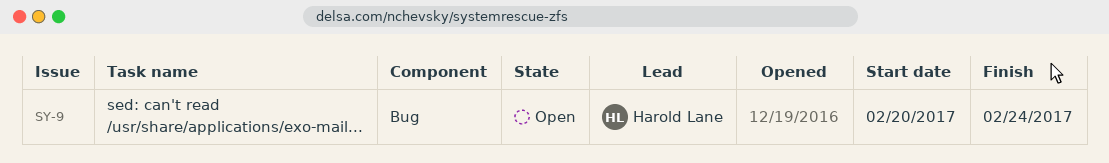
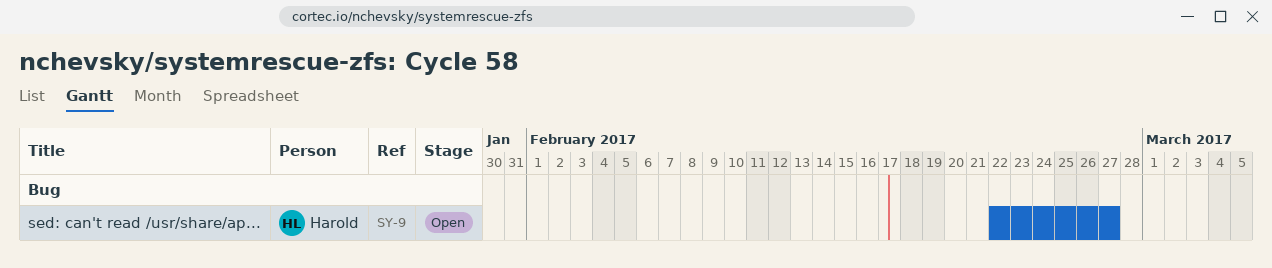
SY-9, start: Feb 20 -> Feb 22
SY-9, due: Feb 24 -> Feb 27

